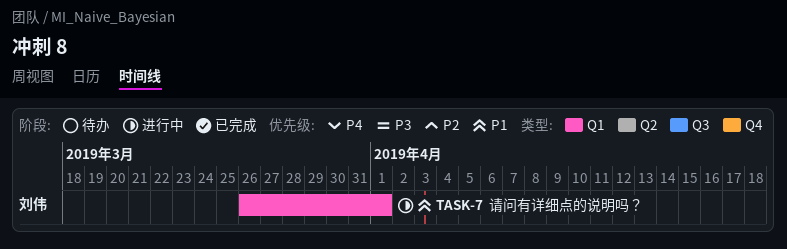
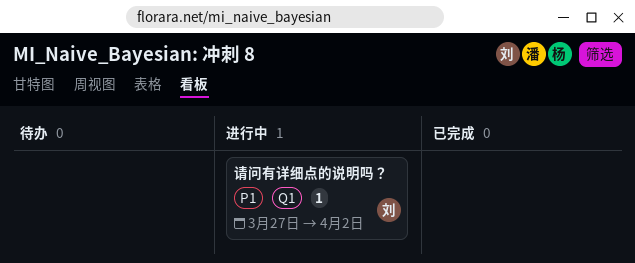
请问有详细点的说明吗？, start: Mar 26 -> Mar 27
请问有详细点的说明吗？, due: Apr 1 -> Apr 2

